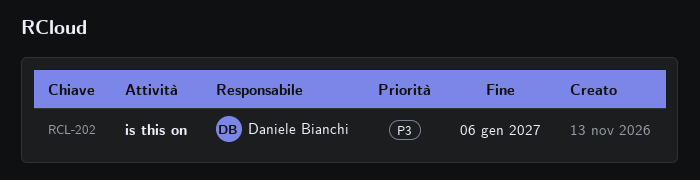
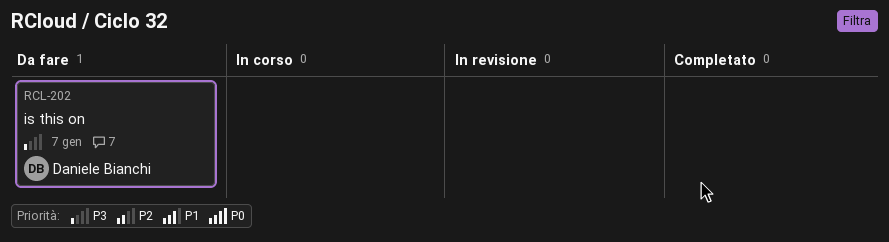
RCL-202, due: Jan 6 -> Jan 7

